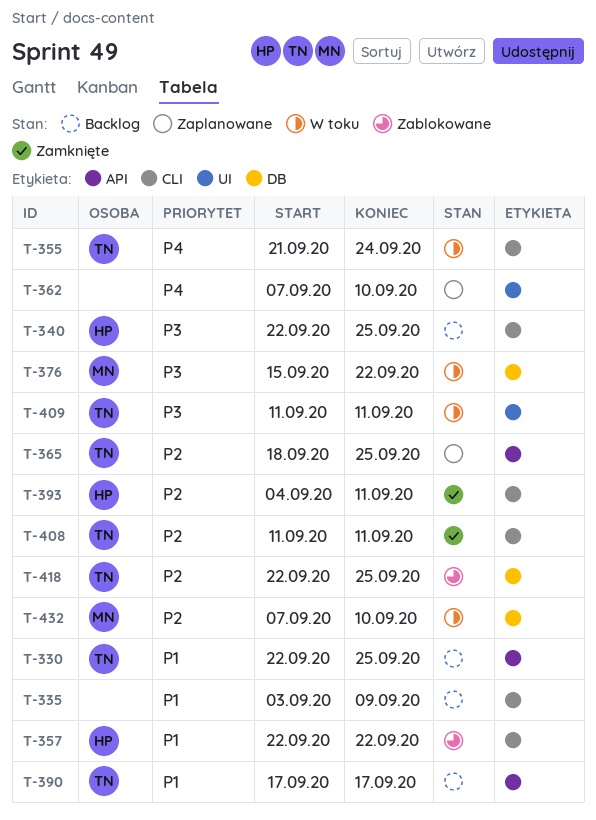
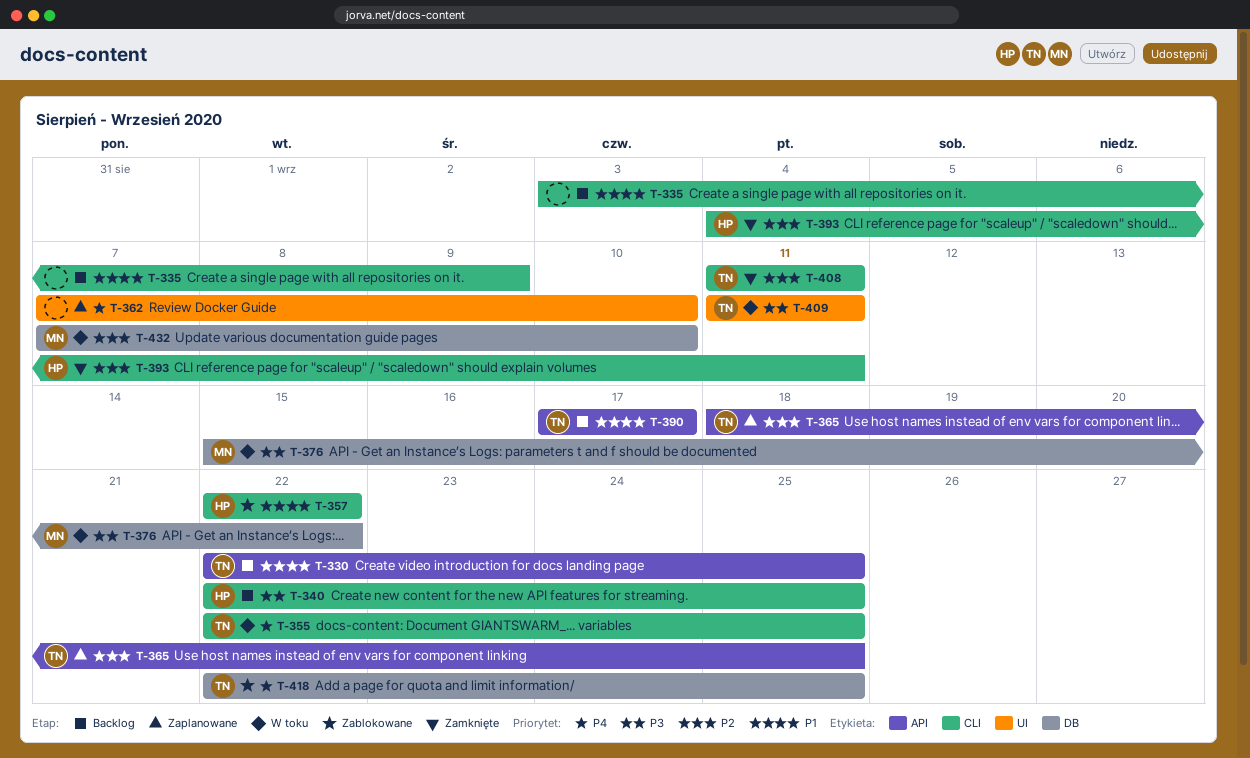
T-355, start: Sep 21 -> Sep 22
T-355, due: Sep 24 -> Sep 25
T-418, priority: P2 -> P4

